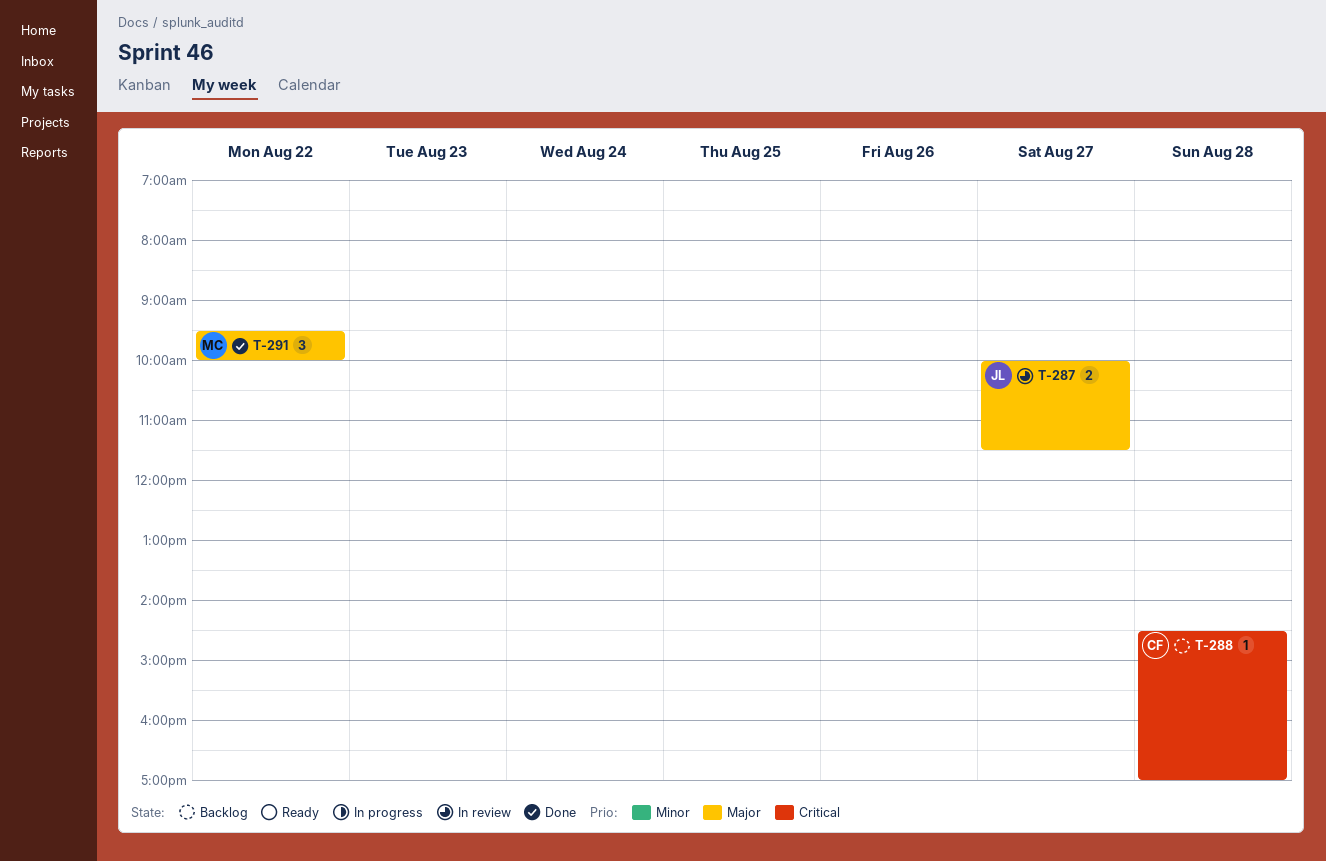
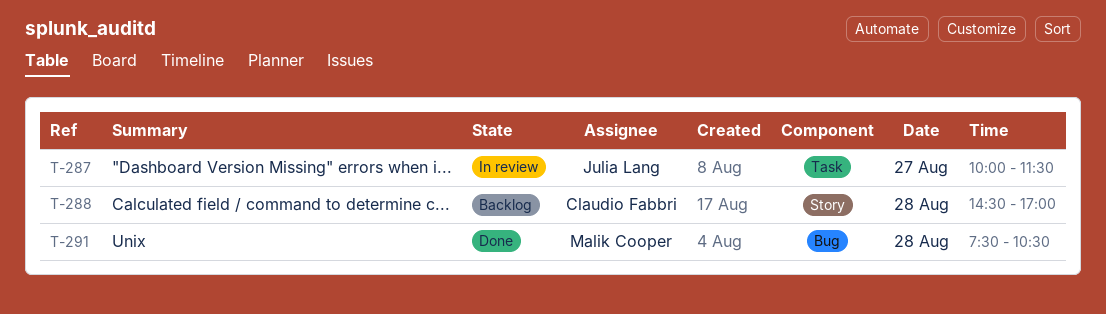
T-291, day: Aug 22 -> Aug 28
T-291, begins: 09:30 -> 07:30
T-291, ends: 10:00 -> 10:30

